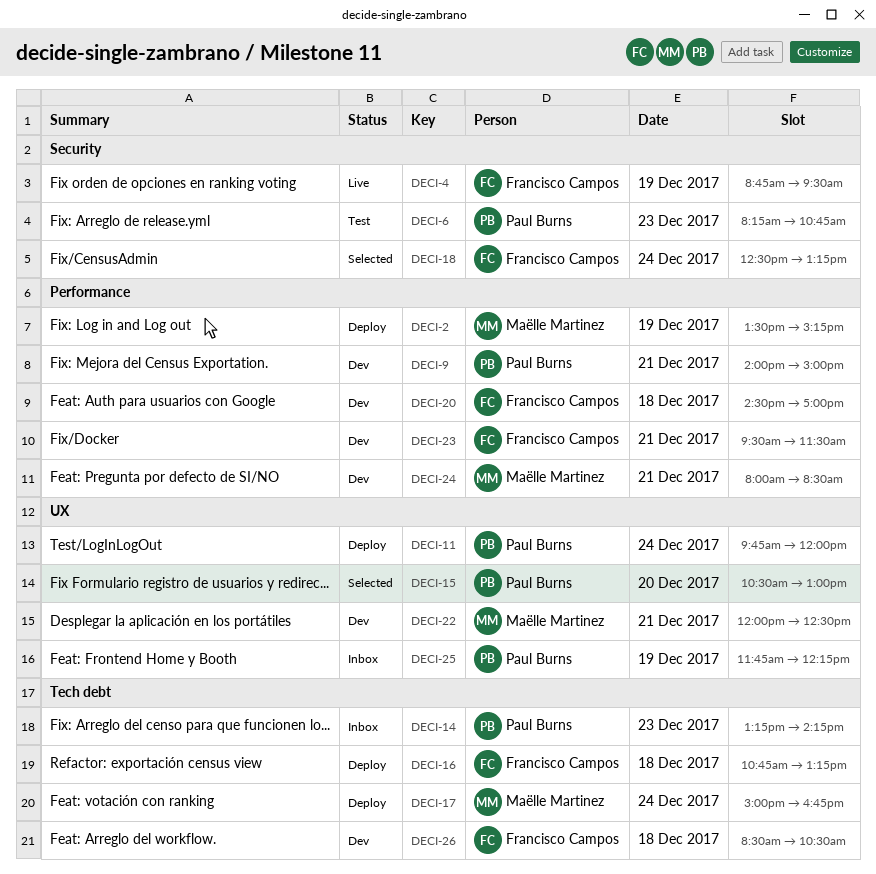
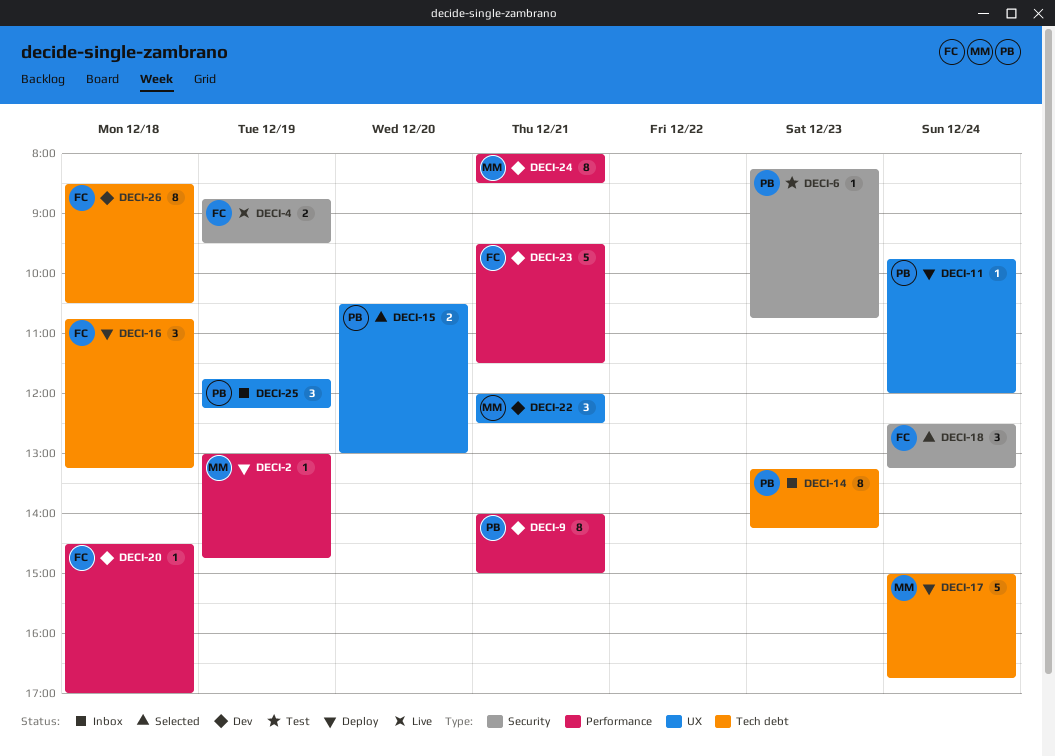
DECI-2, begins: 13:30 -> 13:00
DECI-2, ends: 15:15 -> 14:45

